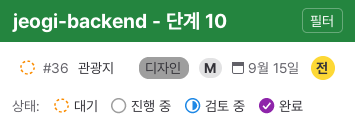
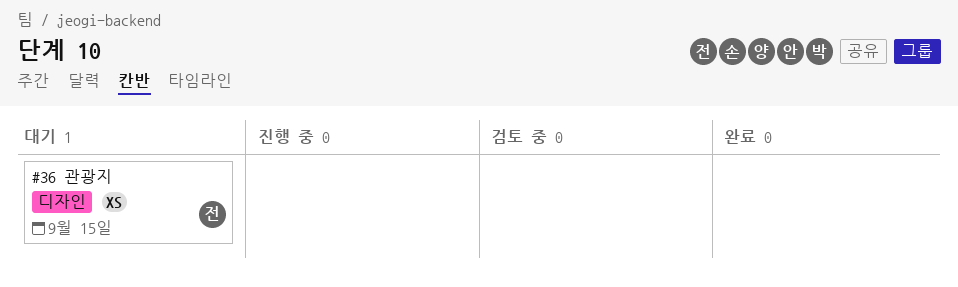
#36, estimate: M -> XS

